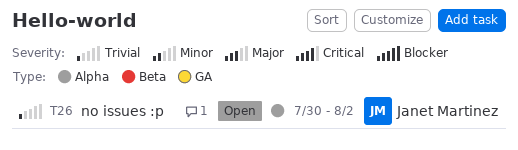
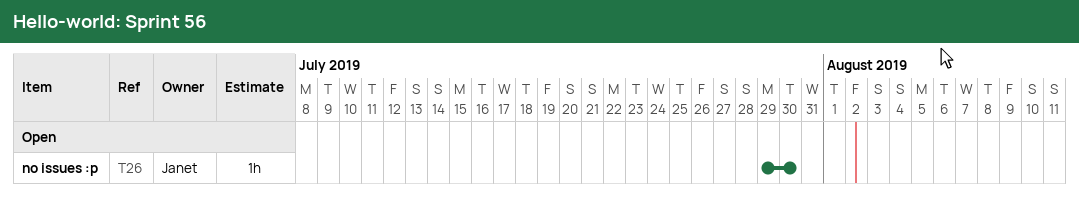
T26, start: Jul 30 -> Jul 29
T26, due: Aug 2 -> Jul 30

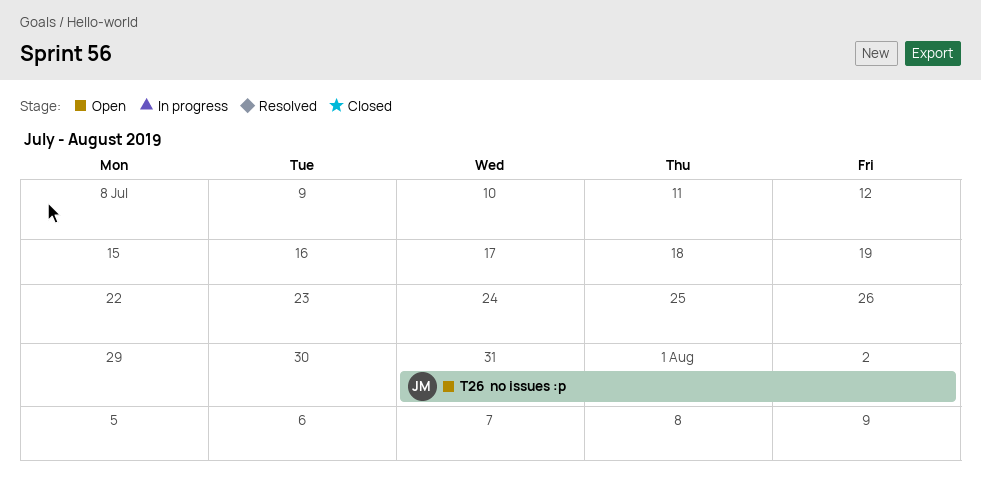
T26, start: Jul 29 -> Jul 31
T26, due: Jul 30 -> Aug 2

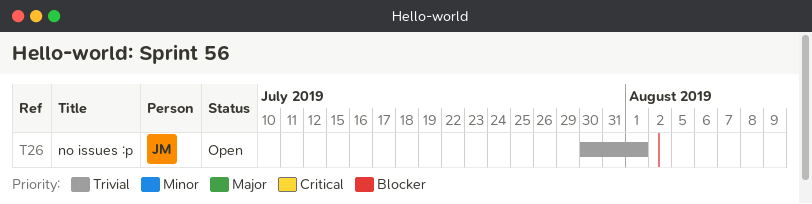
T26, start: Jul 31 -> Jul 30
T26, due: Aug 2 -> Aug 1

